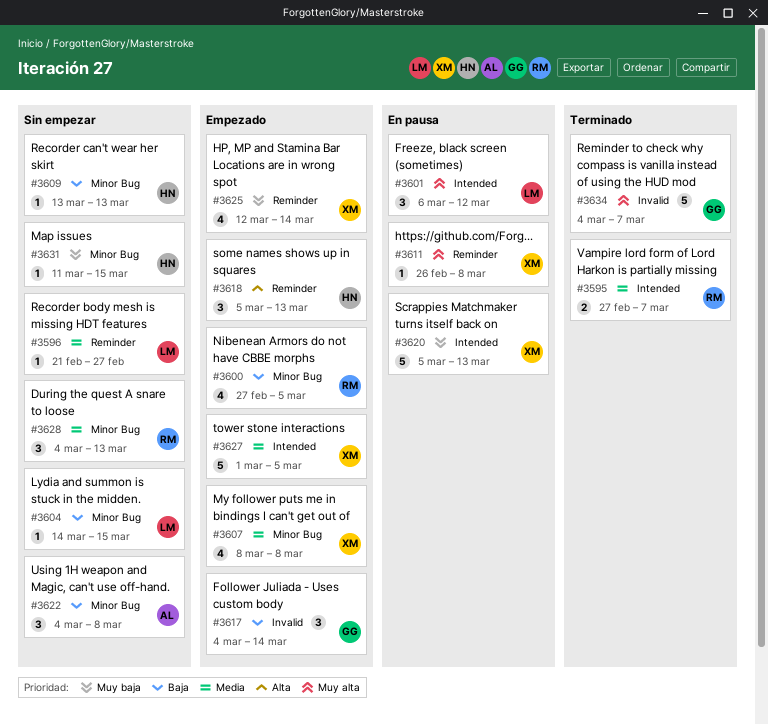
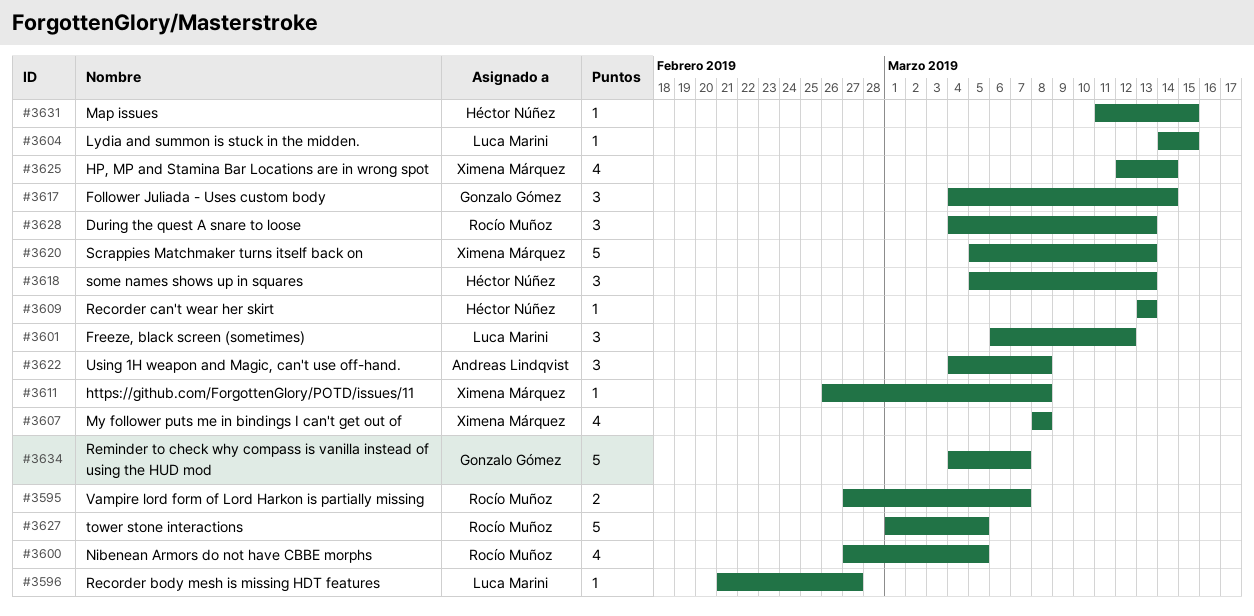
#3627, owner: Ximena Márquez -> Rocío Muñoz

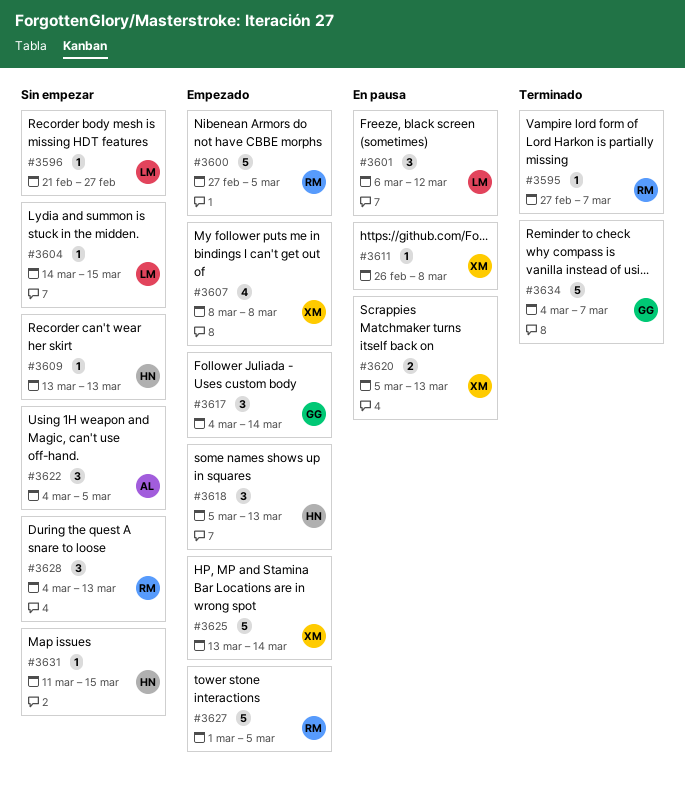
#3595, estimate: 2 -> 1
#3600, estimate: 4 -> 5
#3620, estimate: 5 -> 2
#3622, due: Mar 8 -> Mar 5
#3625, estimate: 4 -> 5
#3625, start: Mar 12 -> Mar 13

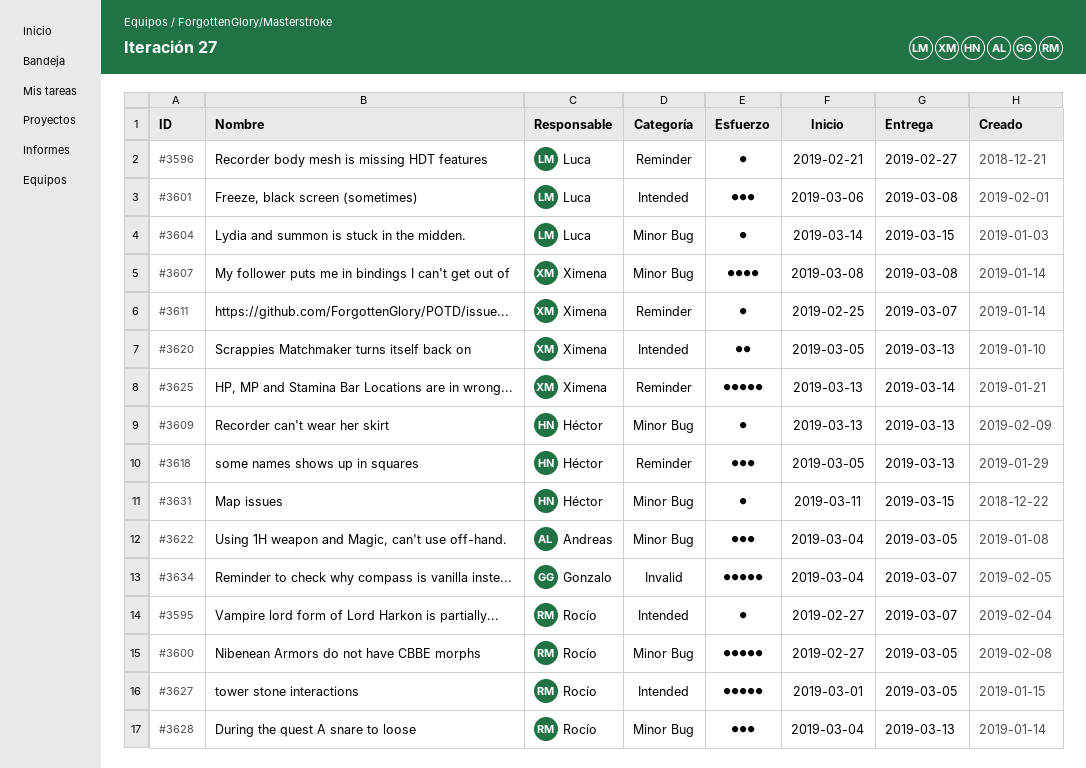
#3601, due: Mar 12 -> Mar 8
#3611, start: Feb 26 -> Feb 25
#3611, due: Mar 8 -> Mar 7
#3617: present -> none

